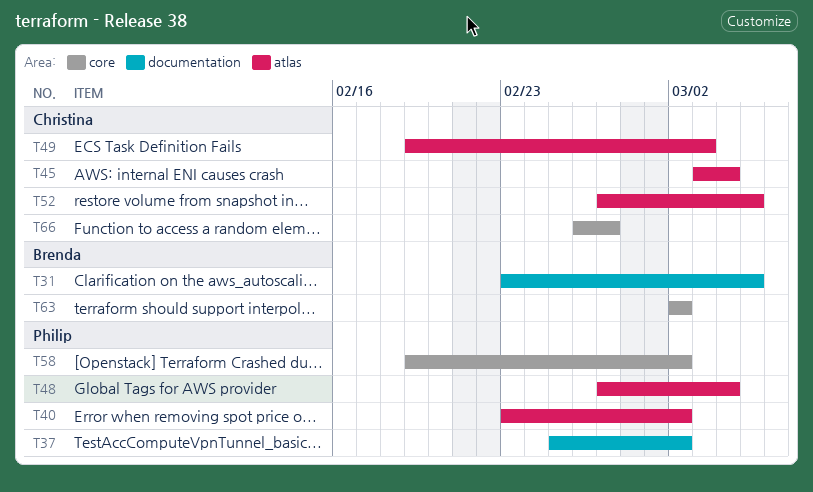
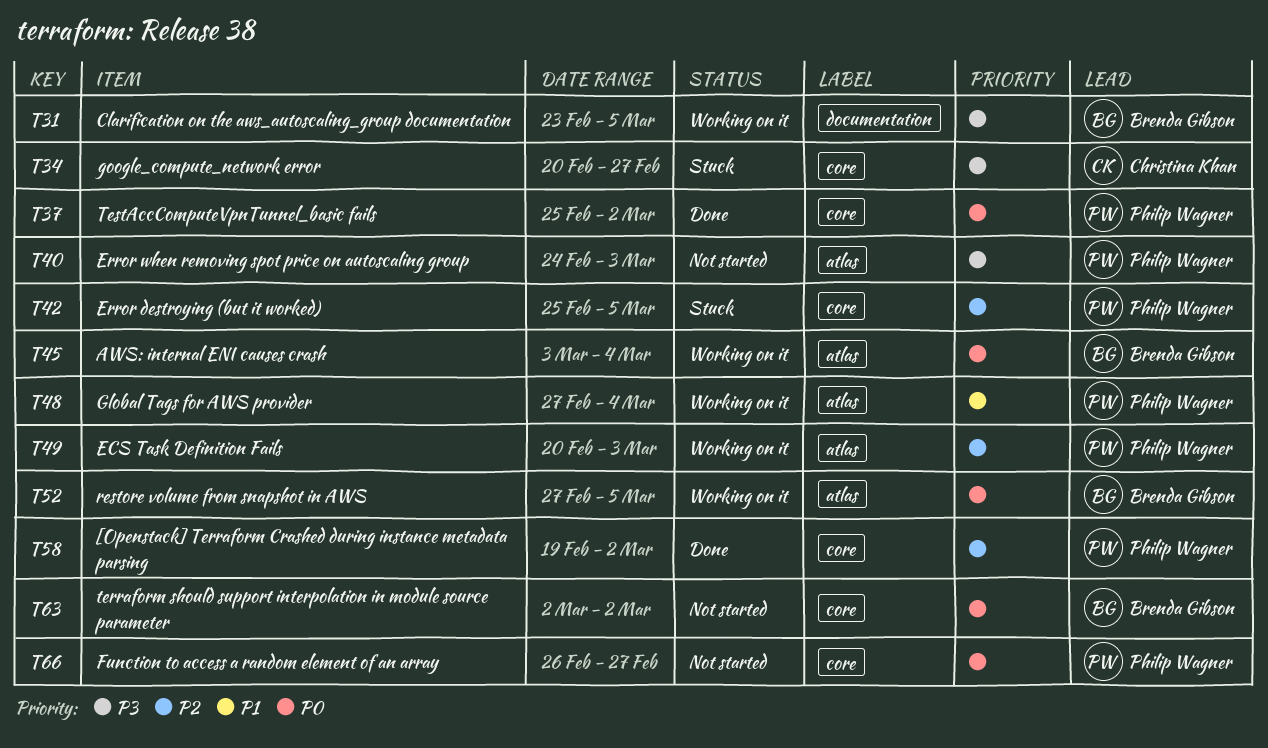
T34: none -> present
T37, label: documentation -> core
T40, start: Feb 23 -> Feb 24
T40, due: Mar 2 -> Mar 3
T42: none -> present
T45, owner: Christina Khan -> Brenda Gibson
T49, owner: Christina Khan -> Philip Wagner
T49, start: Feb 19 -> Feb 20
T52, owner: Christina Khan -> Brenda Gibson
T66, owner: Christina Khan -> Philip Wagner

